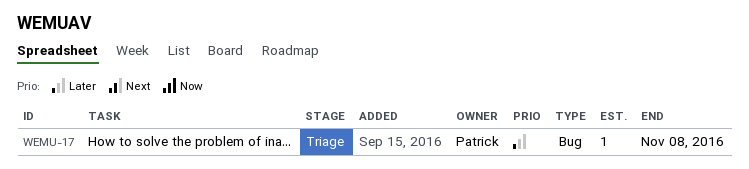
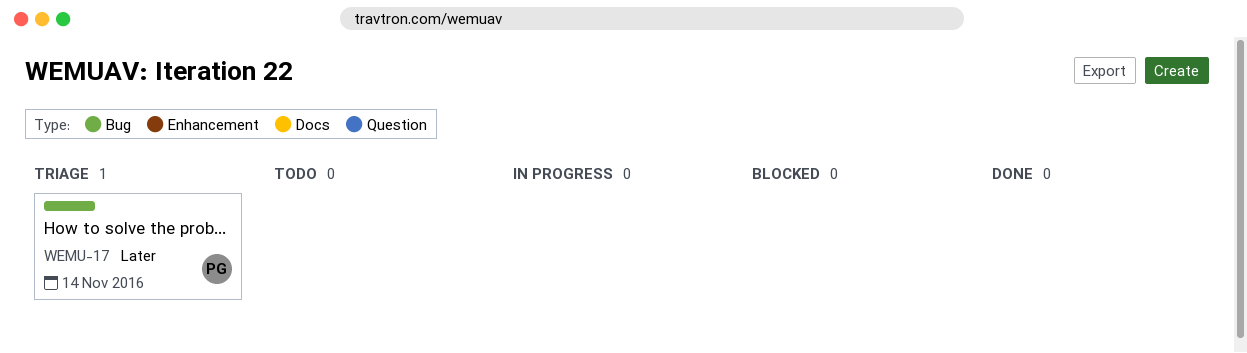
WEMU-17, due: Nov 8 -> Nov 14

